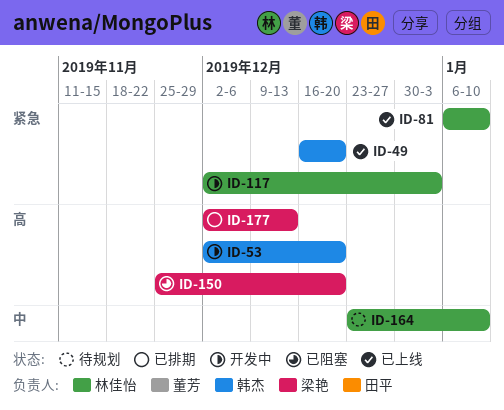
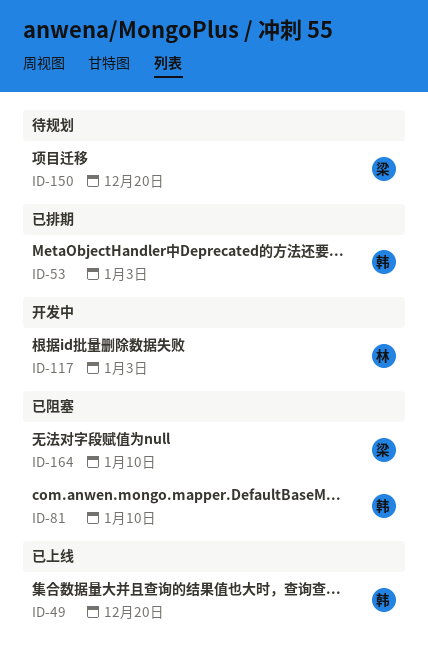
ID-53, status: 开发中 -> 已排期
ID-53, due: Dec 20 -> Jan 3
ID-81, status: 已上线 -> 已阻塞
ID-81, owner: 林佳怡 -> 韩杰
ID-150, status: 已阻塞 -> 待规划
ID-164, status: 待规划 -> 已阻塞
ID-164, owner: 林佳怡 -> 梁艳
ID-177: present -> none

